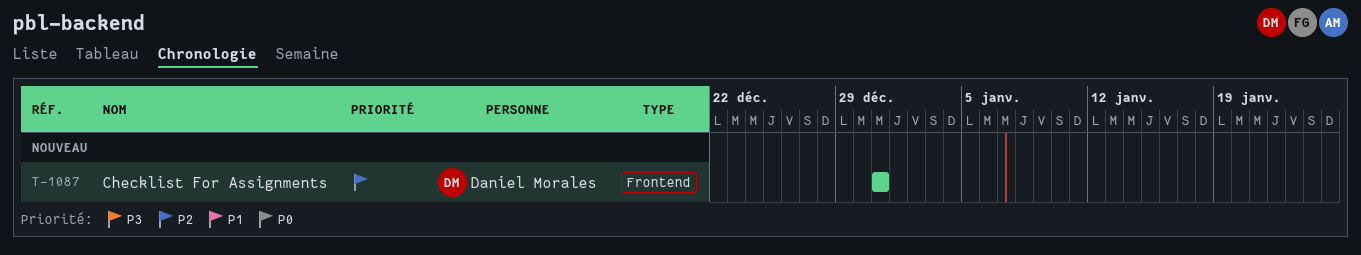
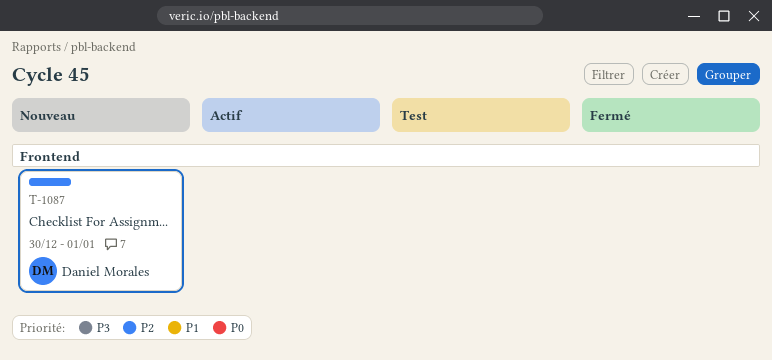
T-1087, start: Dec 31 -> Dec 30
T-1087, due: Dec 31 -> Jan 1

